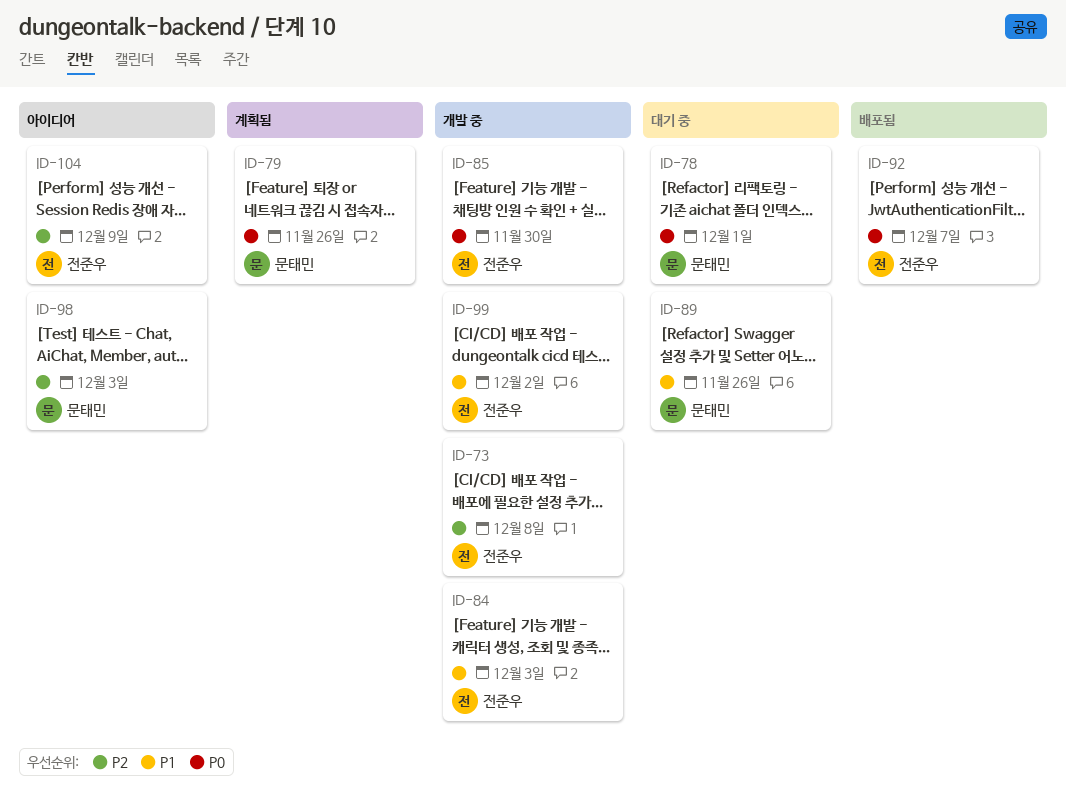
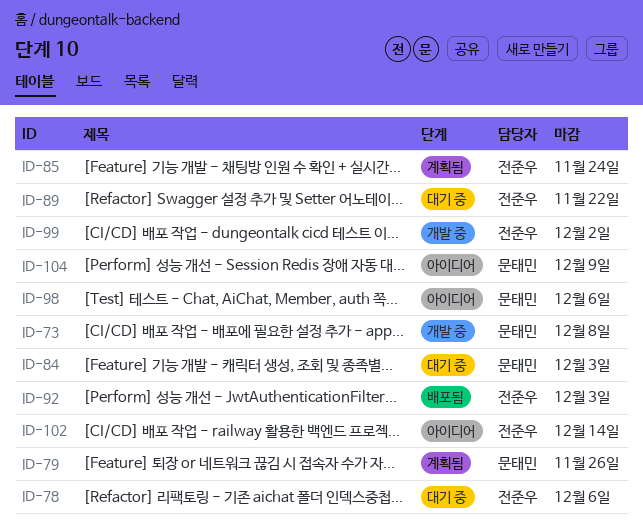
ID-73, owner: 전준우 -> 문태민
ID-78, owner: 문태민 -> 전준우
ID-78, due: Dec 1 -> Dec 6
ID-84, status: 개발 중 -> 대기 중
ID-84, owner: 전준우 -> 문태민
ID-85, status: 개발 중 -> 계획됨
ID-85, due: Nov 30 -> Nov 24
ID-89, owner: 문태민 -> 전준우
ID-89, due: Nov 26 -> Nov 22
ID-92, due: Dec 7 -> Dec 3
ID-98, due: Dec 3 -> Dec 6
ID-102: none -> present
ID-104, owner: 전준우 -> 문태민

